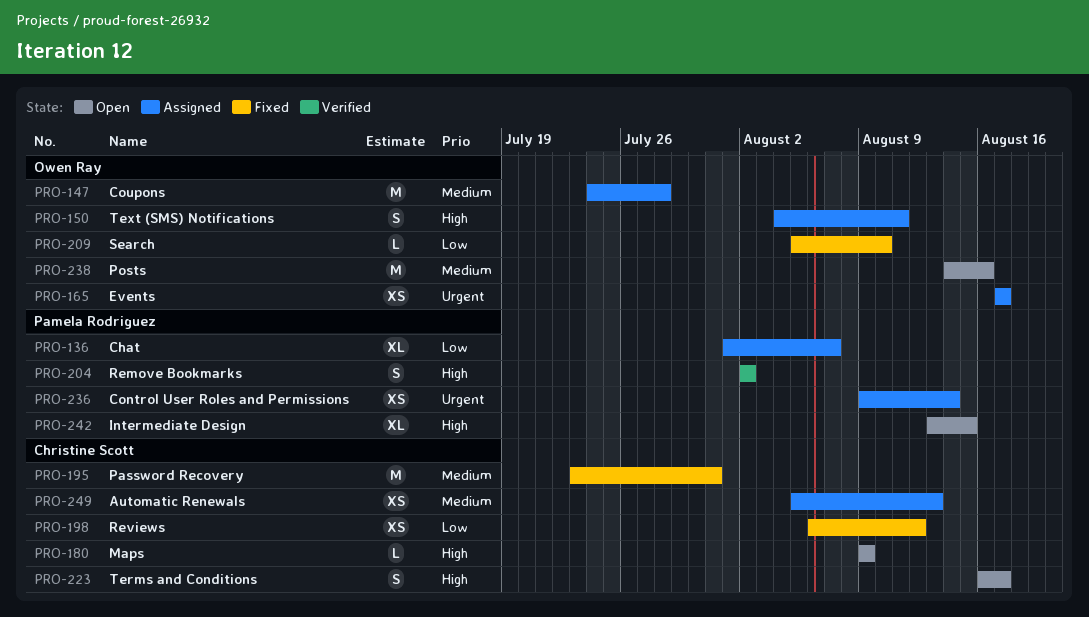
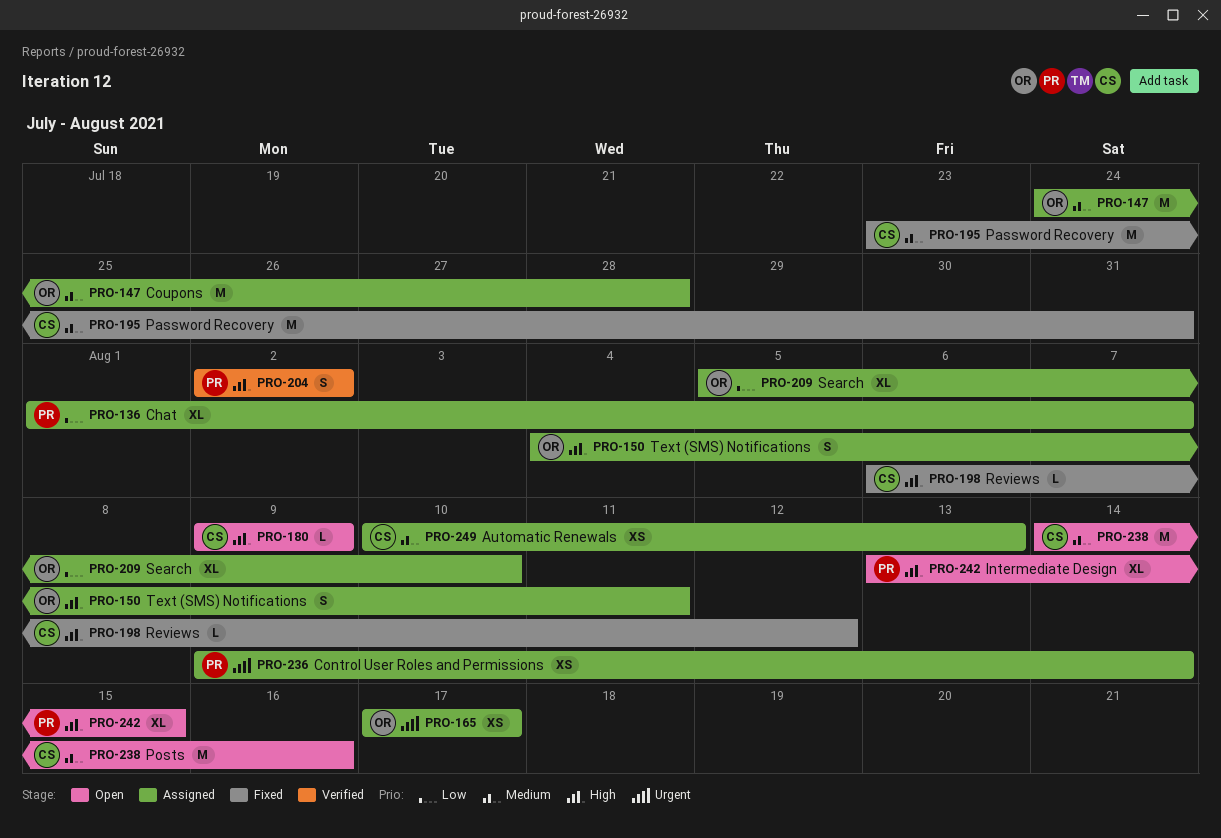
PRO-198, priority: Low -> High
PRO-198, estimate: XS -> L
PRO-209, status: Fixed -> Assigned
PRO-209, estimate: L -> XL
PRO-223: present -> none
PRO-238, owner: Owen Ray -> Christine Scott
PRO-249, start: Aug 5 -> Aug 10

